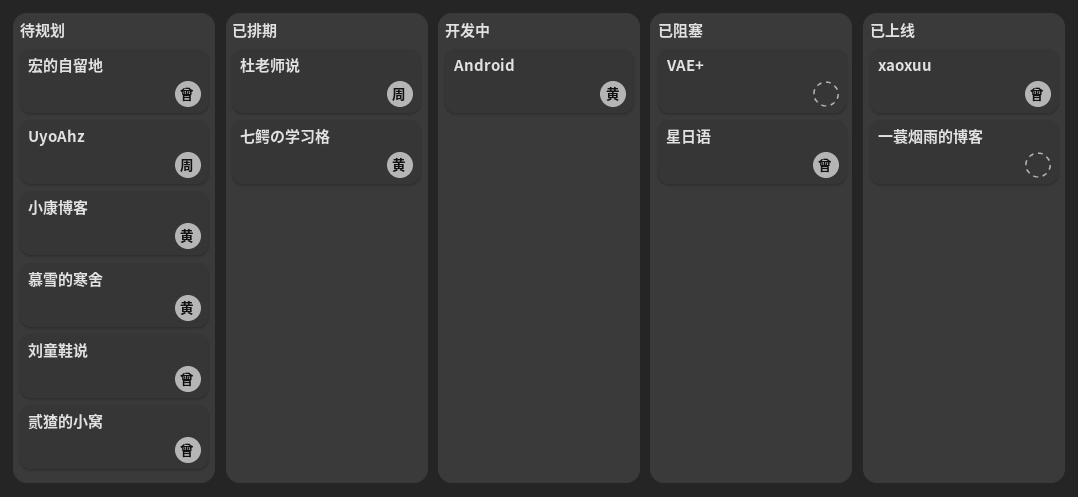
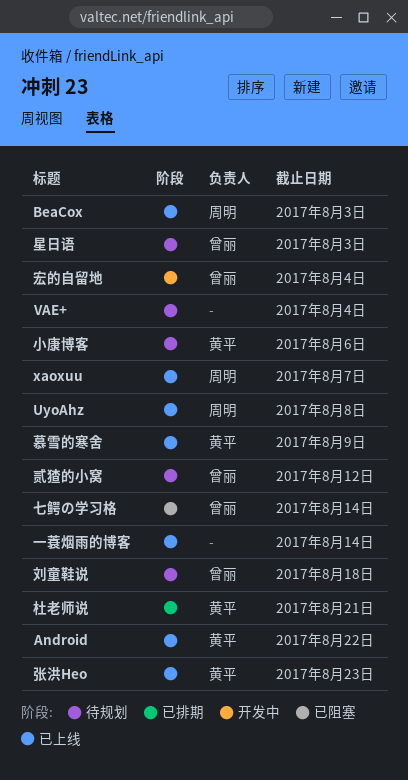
Android, status: 开发中 -> 已上线
BeaCox: none -> present
UyoAhz, status: 待规划 -> 已上线
VAE+, status: 已阻塞 -> 待规划
xaoxuu, owner: 曾丽 -> 周明
七鳄の学习格, status: 已排期 -> 已阻塞
七鳄の学习格, owner: 黄平 -> 曾丽
宏的自留地, status: 待规划 -> 开发中
张洪Heo: none -> present
慕雪的寒舍, status: 待规划 -> 已上线
星日语, status: 已阻塞 -> 待规划
杜老师说, owner: 周明 -> 黄平

